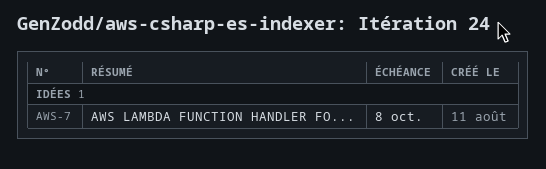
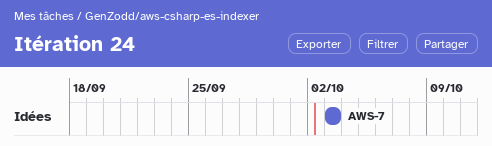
AWS-7, due: Oct 8 -> Oct 3

